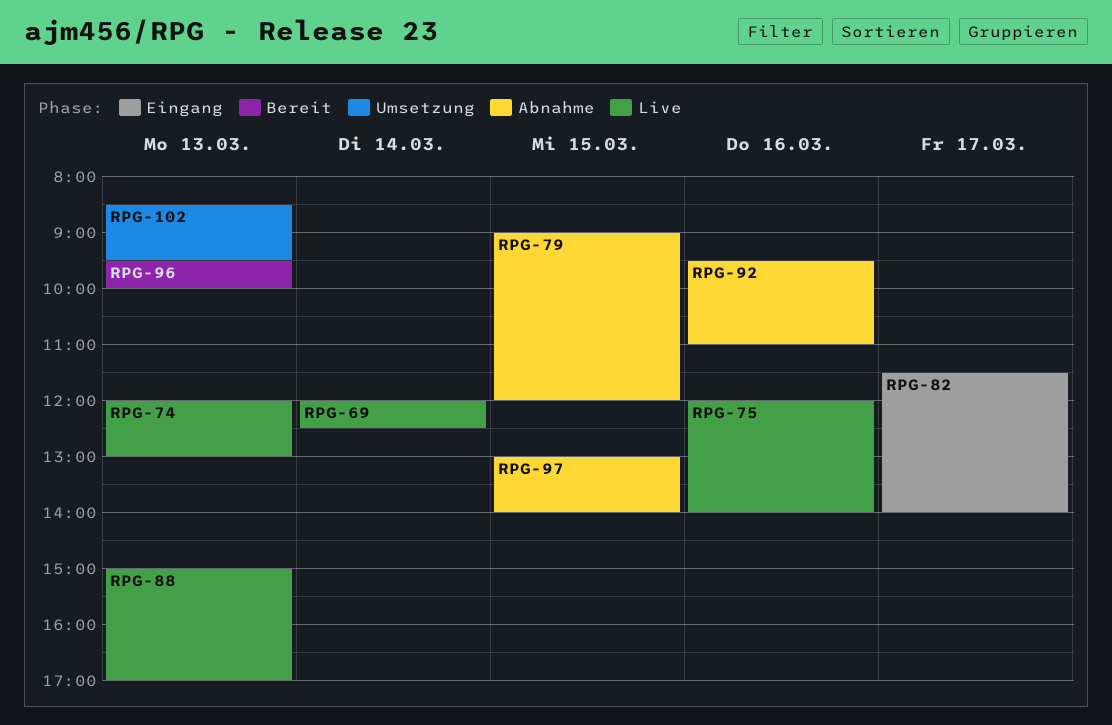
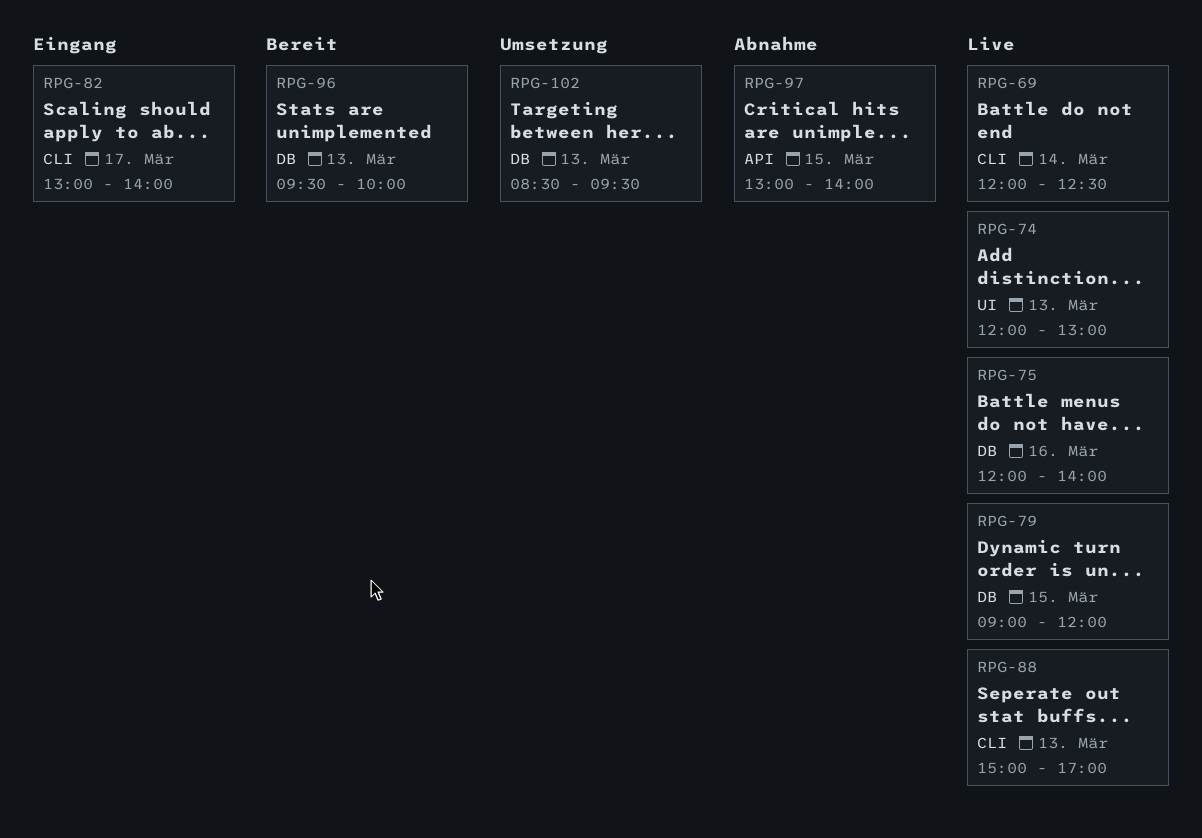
RPG-79, status: Abnahme -> Live
RPG-82, begins: 11:30 -> 13:00
RPG-92: present -> none

